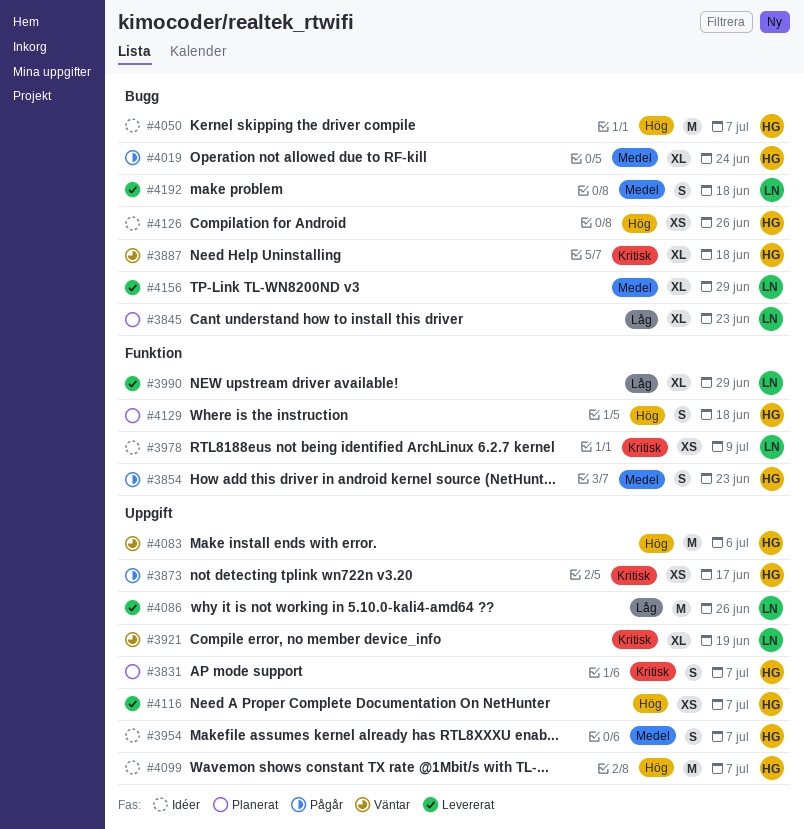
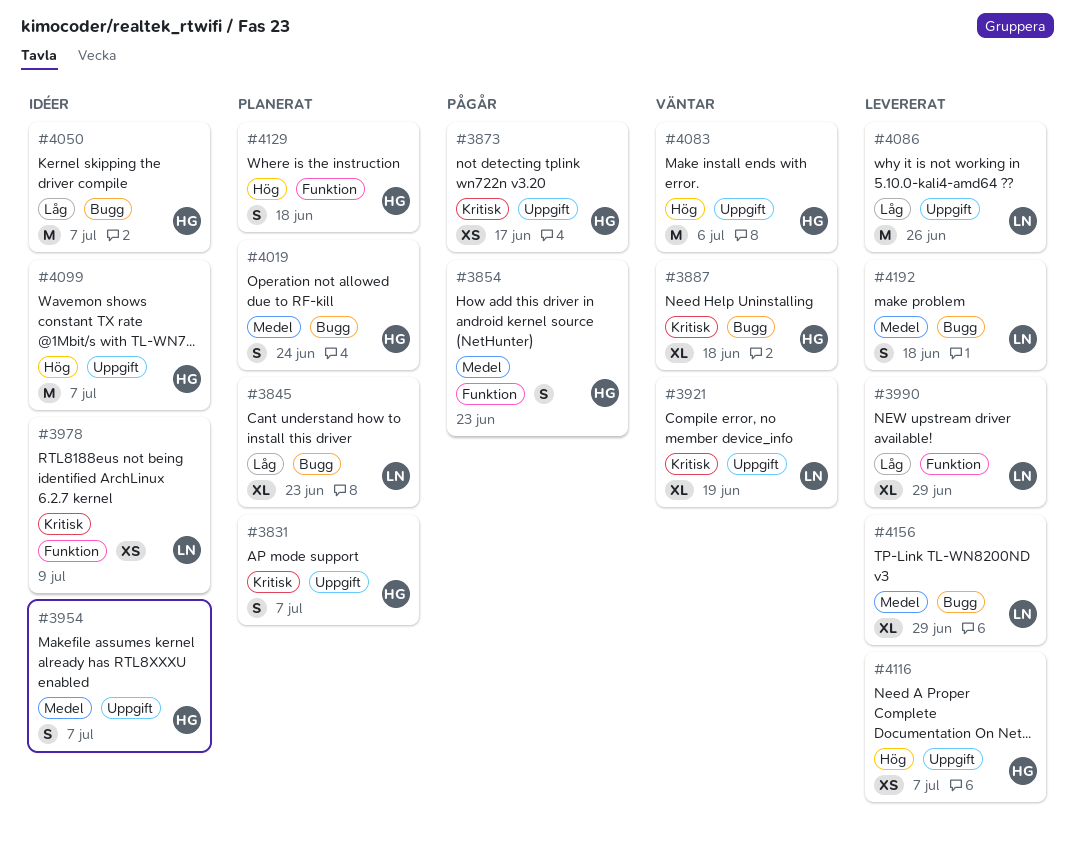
#4019, status: Pågår -> Planerat
#4019, estimate: XL -> S
#4050, priority: Hög -> Låg
#4126: present -> none

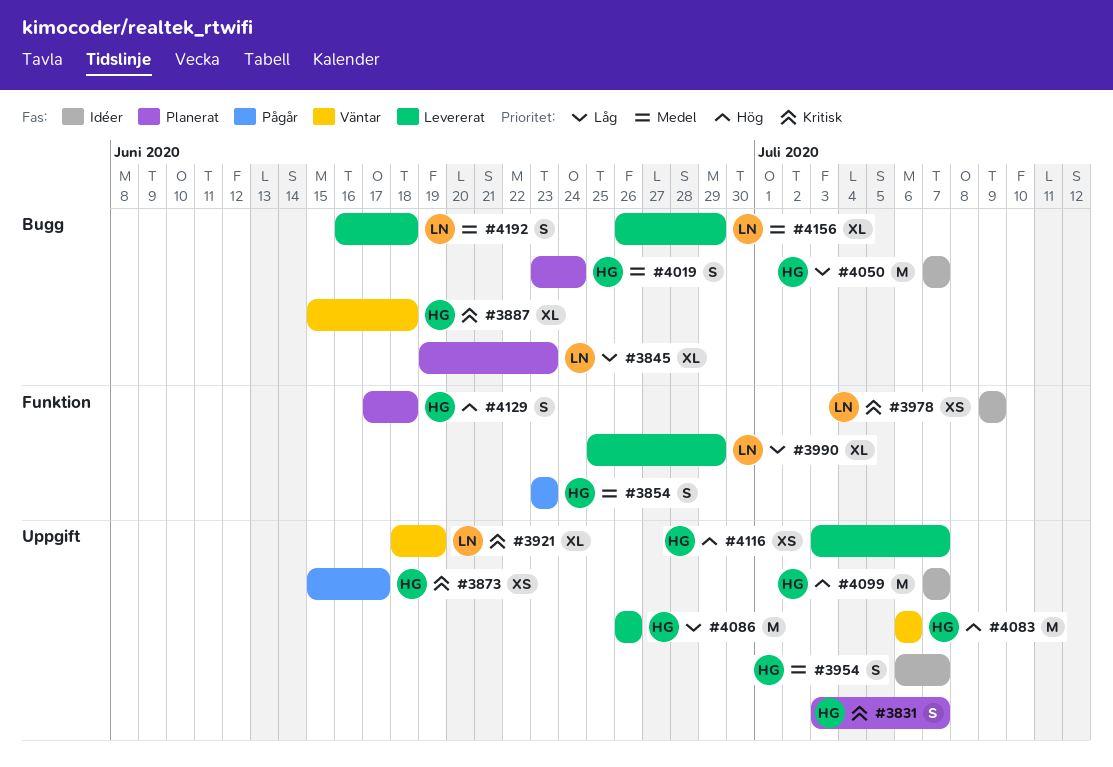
#4086, owner: LN -> HG

